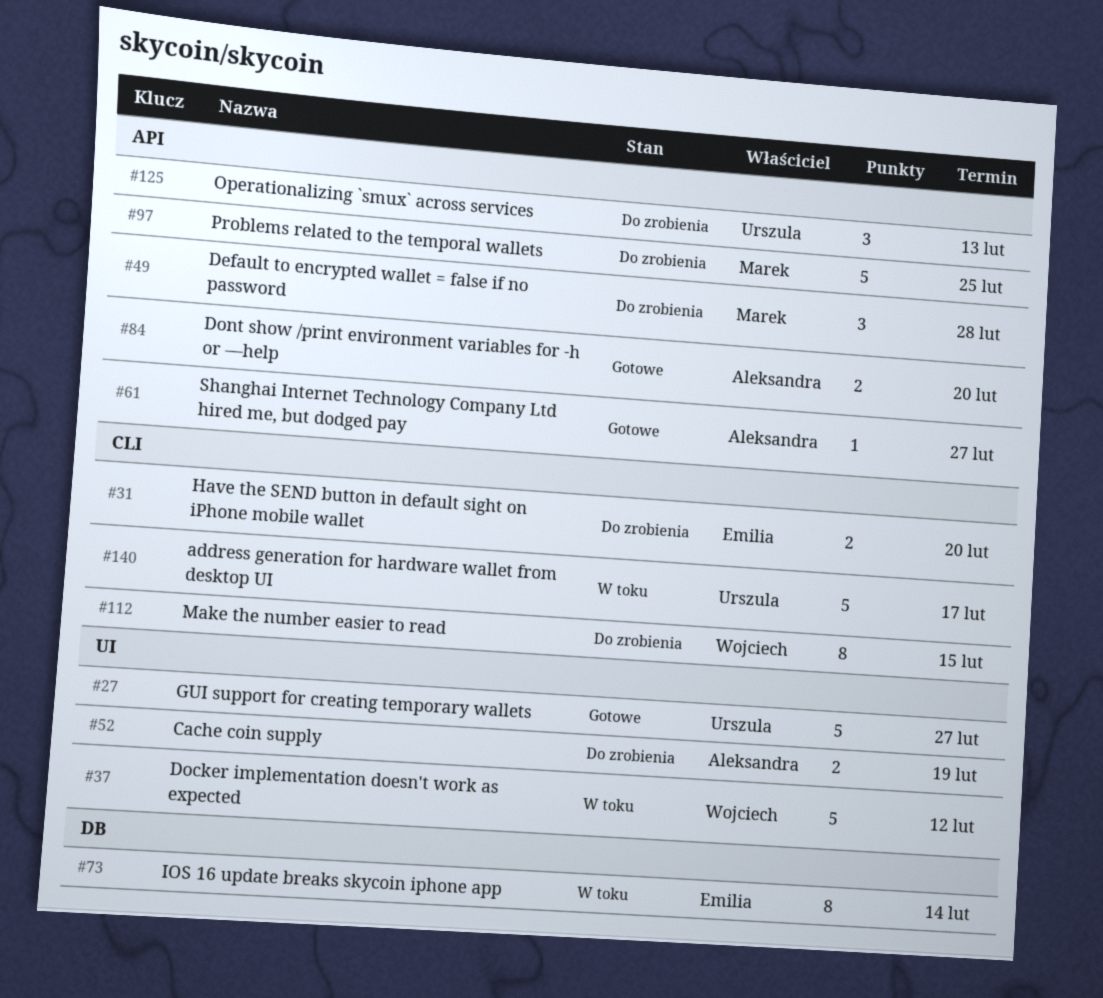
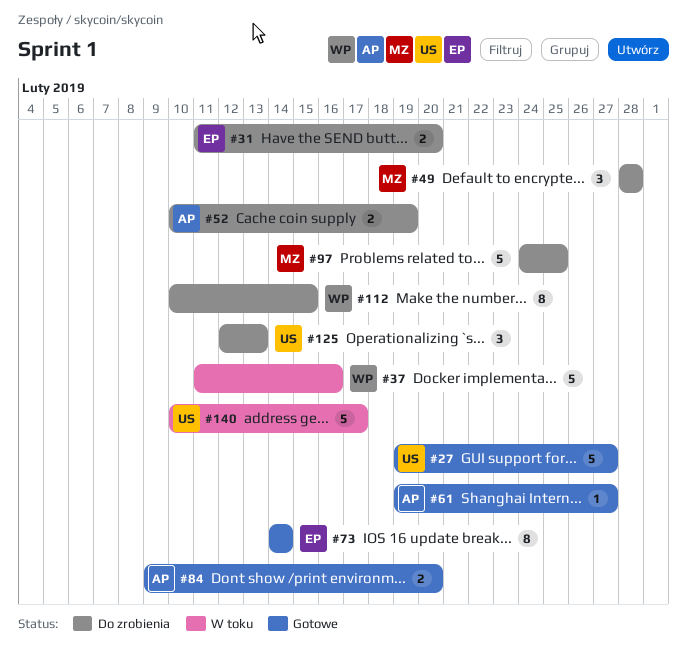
#37, due: Feb 12 -> Feb 16
#73, status: W toku -> Gotowe

